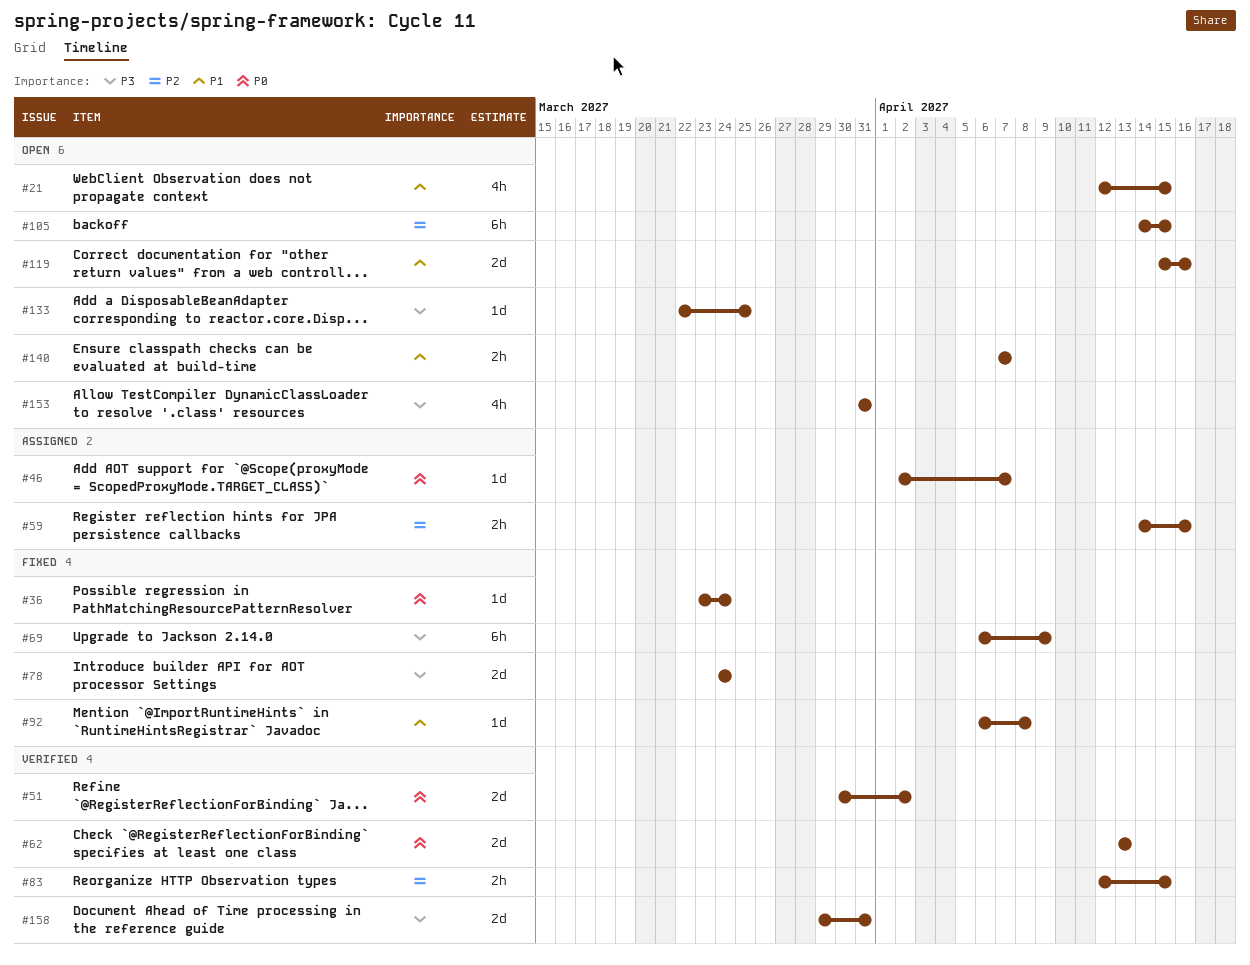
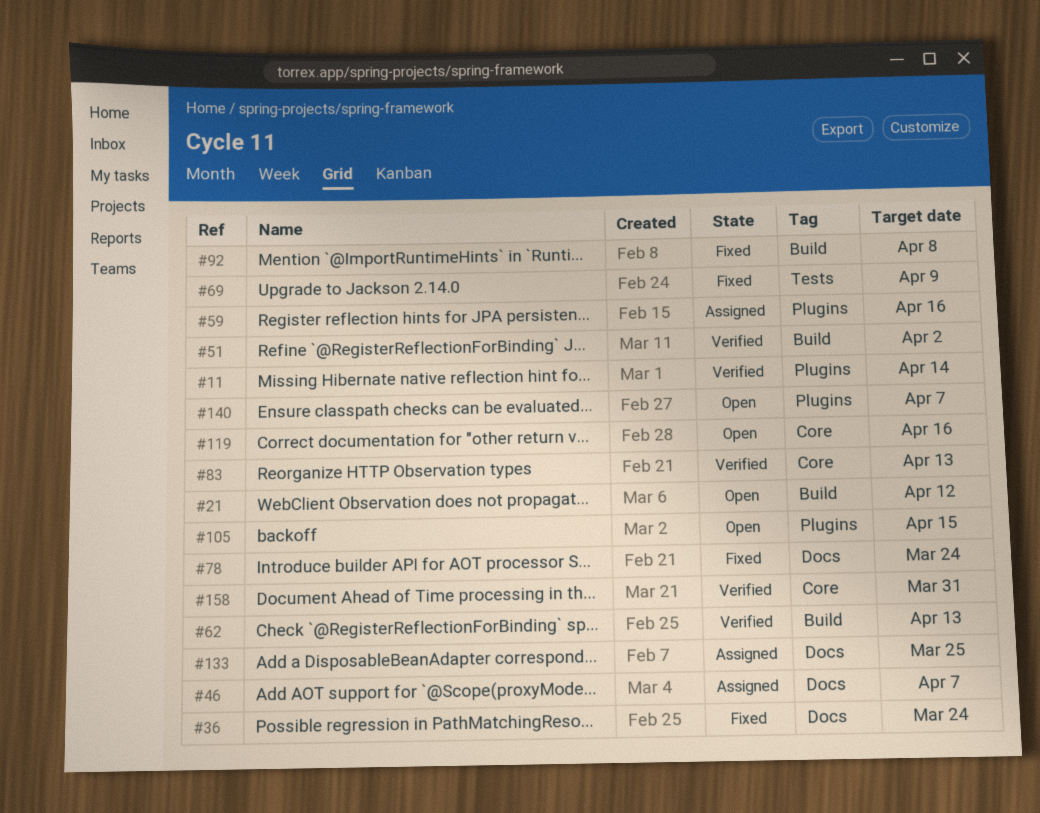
#11: none -> present
#21, due: Apr 15 -> Apr 12
#83, due: Apr 15 -> Apr 13
#133, status: Open -> Assigned
#153: present -> none

